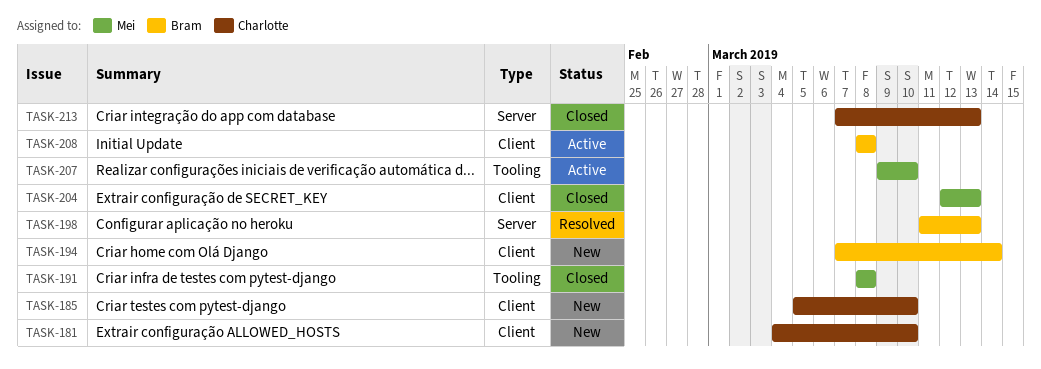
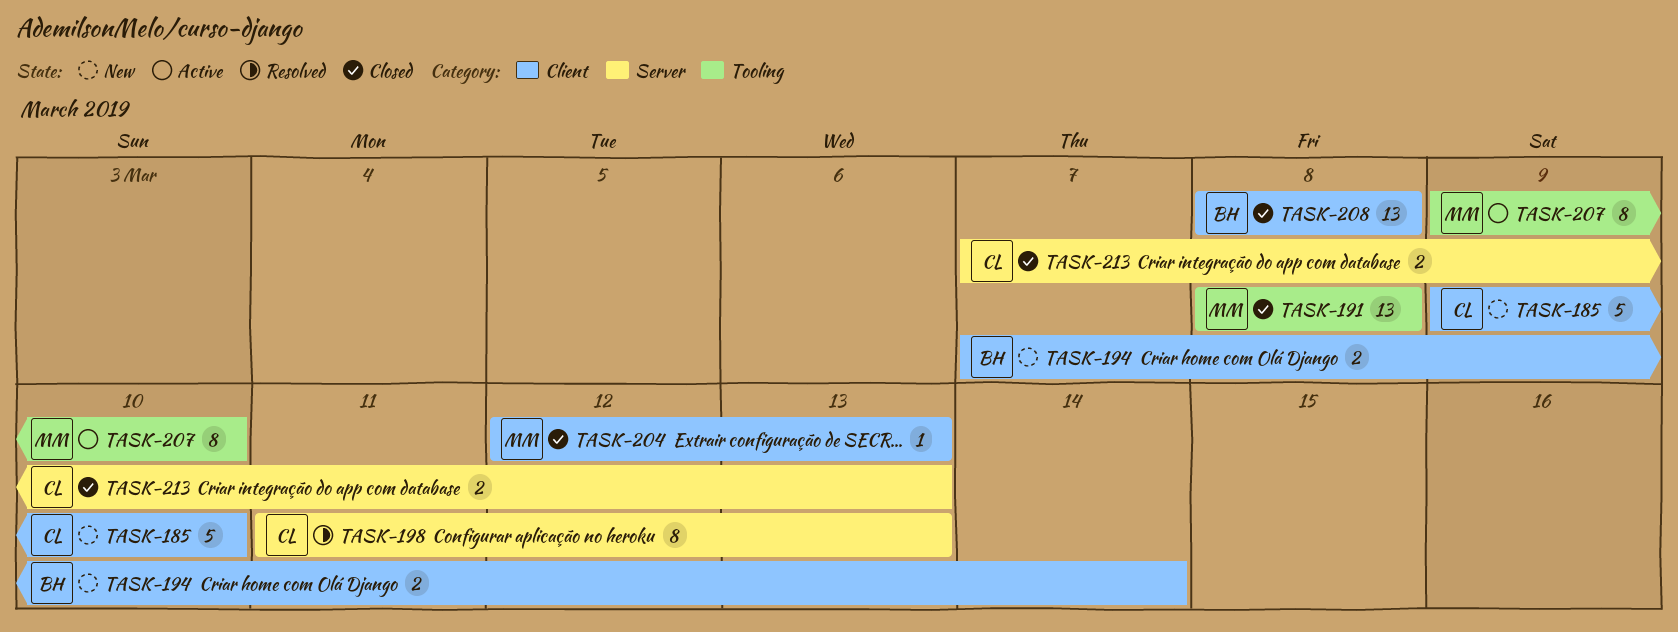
TASK-181: present -> none
TASK-185, start: Mar 5 -> Mar 9
TASK-198, owner: Bram -> Charlotte
TASK-208, status: Active -> Closed

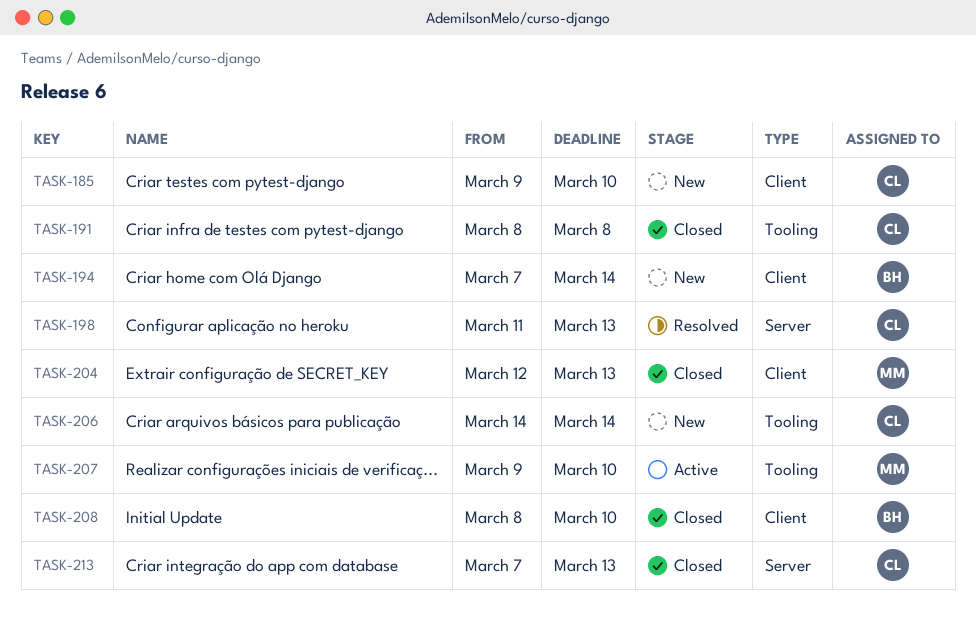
TASK-191, owner: MM -> CL
TASK-206: none -> present
TASK-208, due: Mar 8 -> Mar 10

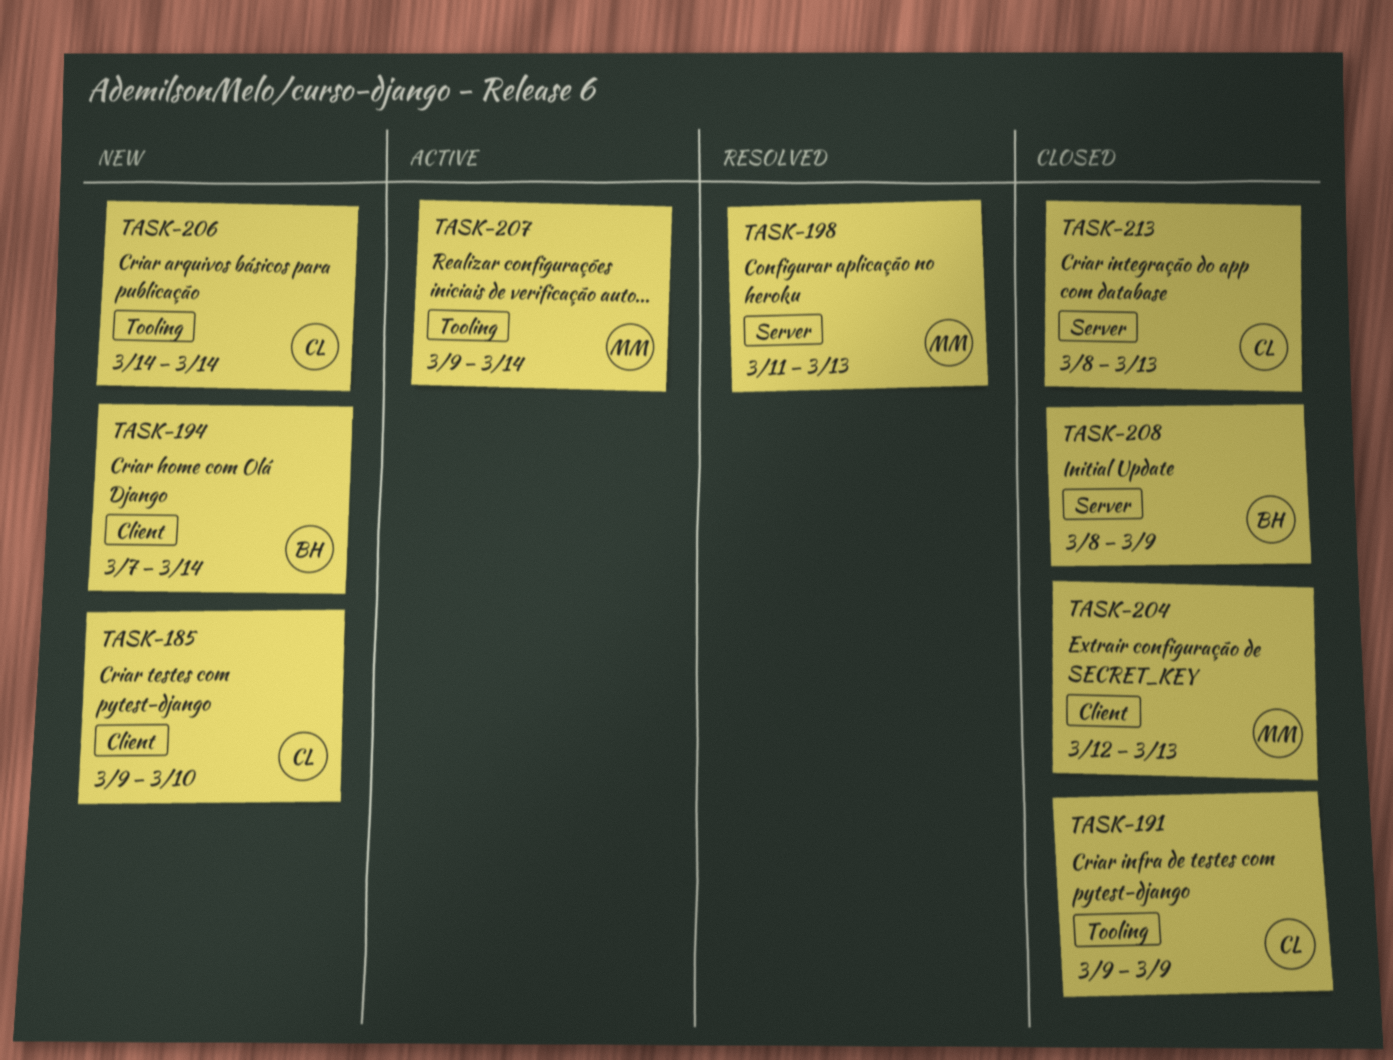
TASK-191, start: Mar 8 -> Mar 9
TASK-191, due: Mar 8 -> Mar 9
TASK-198, owner: CL -> MM
TASK-207, due: Mar 10 -> Mar 14
TASK-208, label: Client -> Server
TASK-208, due: Mar 10 -> Mar 9
TASK-213, start: Mar 7 -> Mar 8

